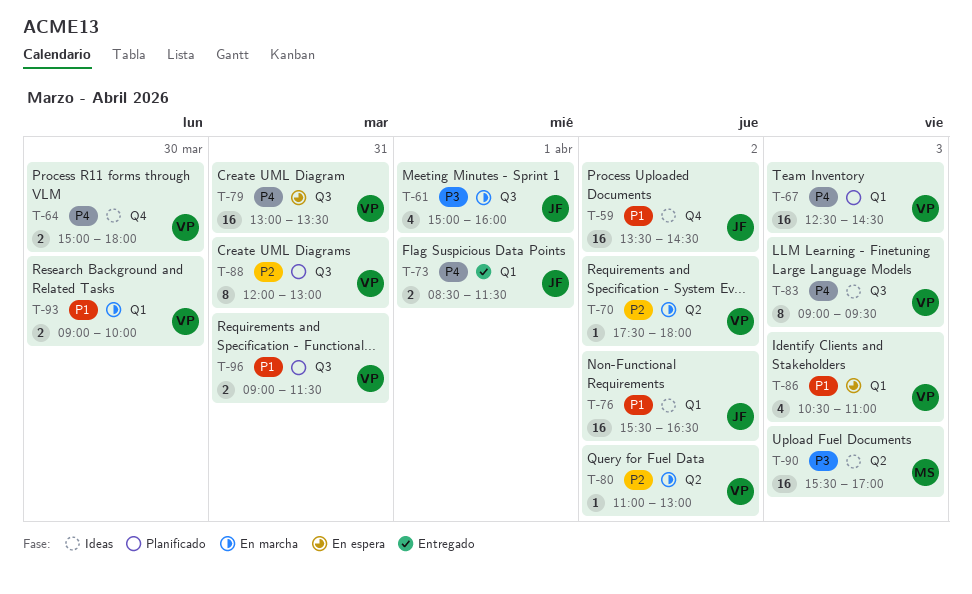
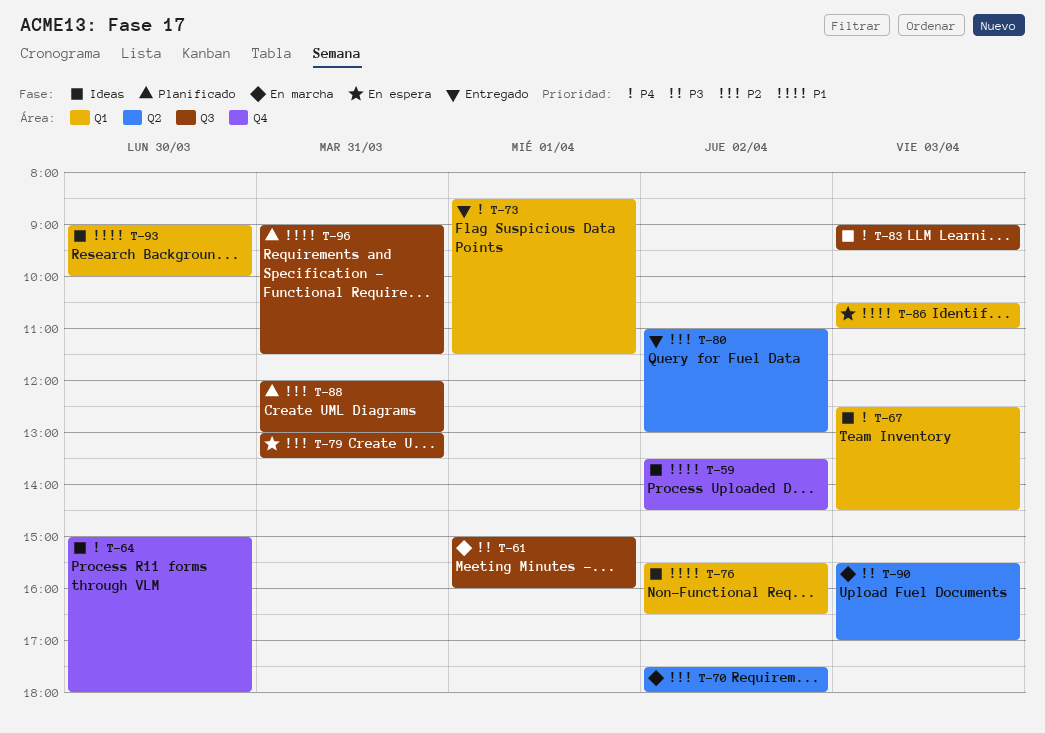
T-67, status: Planificado -> Ideas
T-79, priority: P4 -> P2
T-80, status: En marcha -> Entregado
T-90, status: Ideas -> En marcha
T-93, status: En marcha -> Ideas

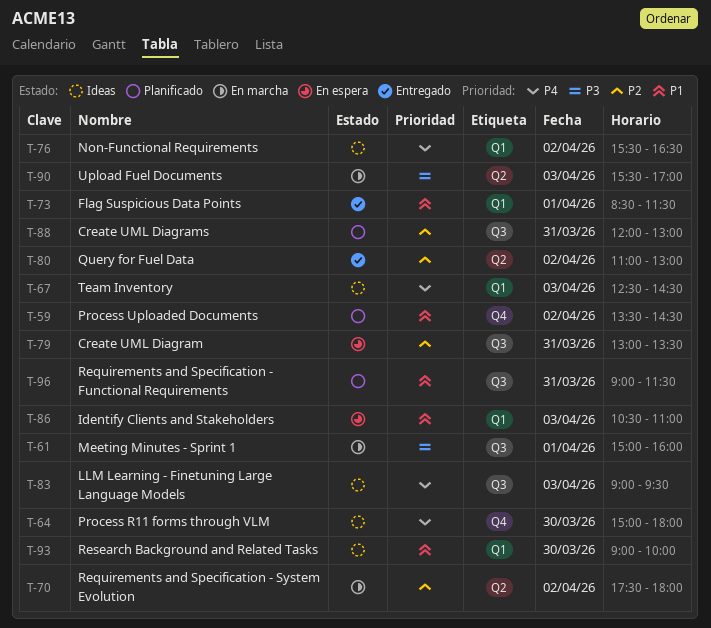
T-59, status: Ideas -> Planificado
T-73, priority: P4 -> P1
T-76, priority: P1 -> P4

